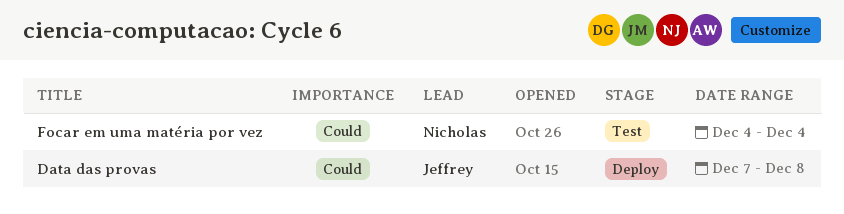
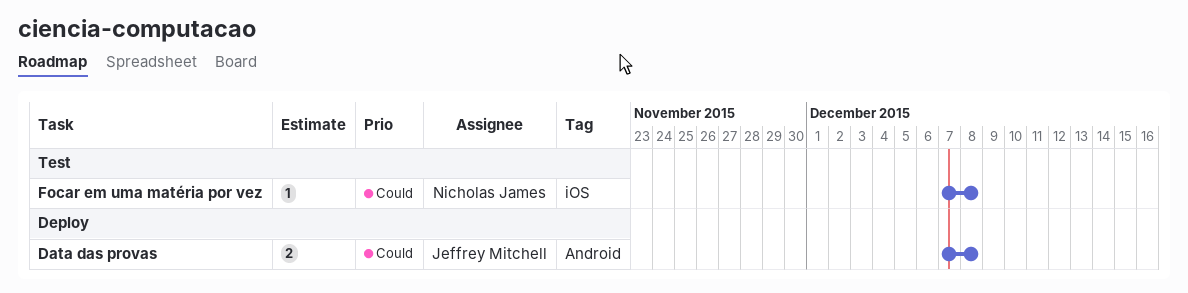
Focar em uma matéria por vez, start: Dec 4 -> Dec 7
Focar em uma matéria por vez, due: Dec 4 -> Dec 8

